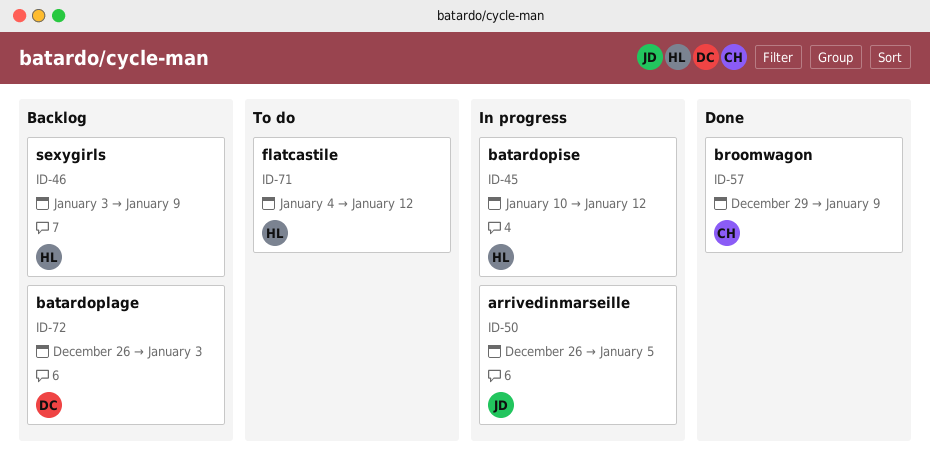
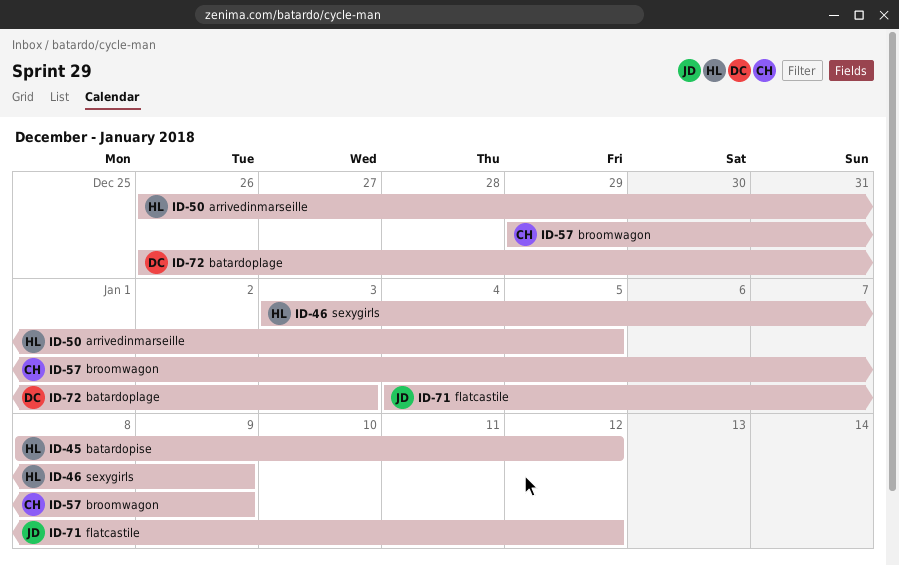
ID-45, start: Jan 10 -> Jan 8
ID-50, owner: JD -> HL
ID-71, owner: HL -> JD

